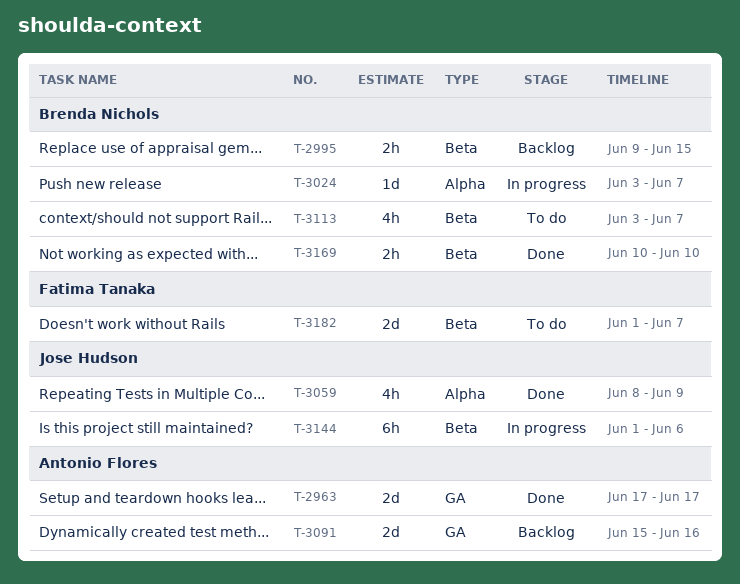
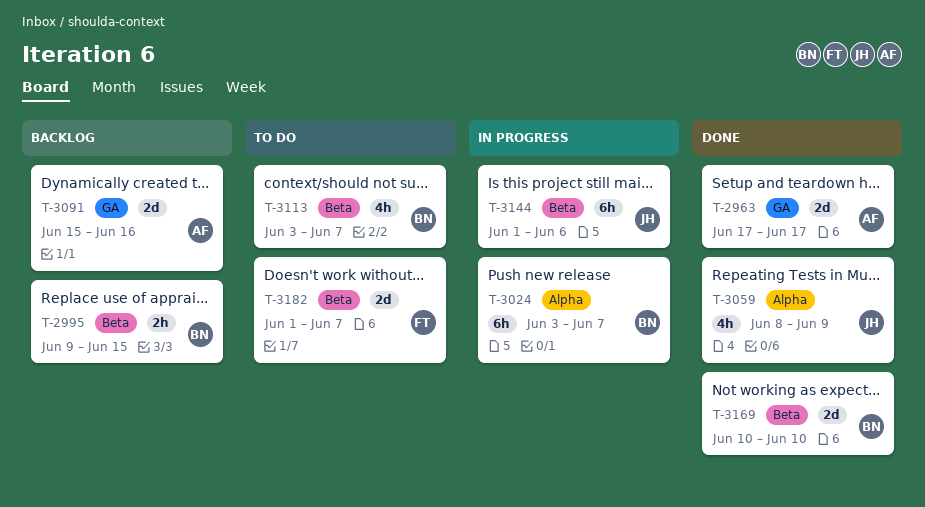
T-3024, estimate: 1d -> 6h
T-3169, estimate: 2h -> 2d

